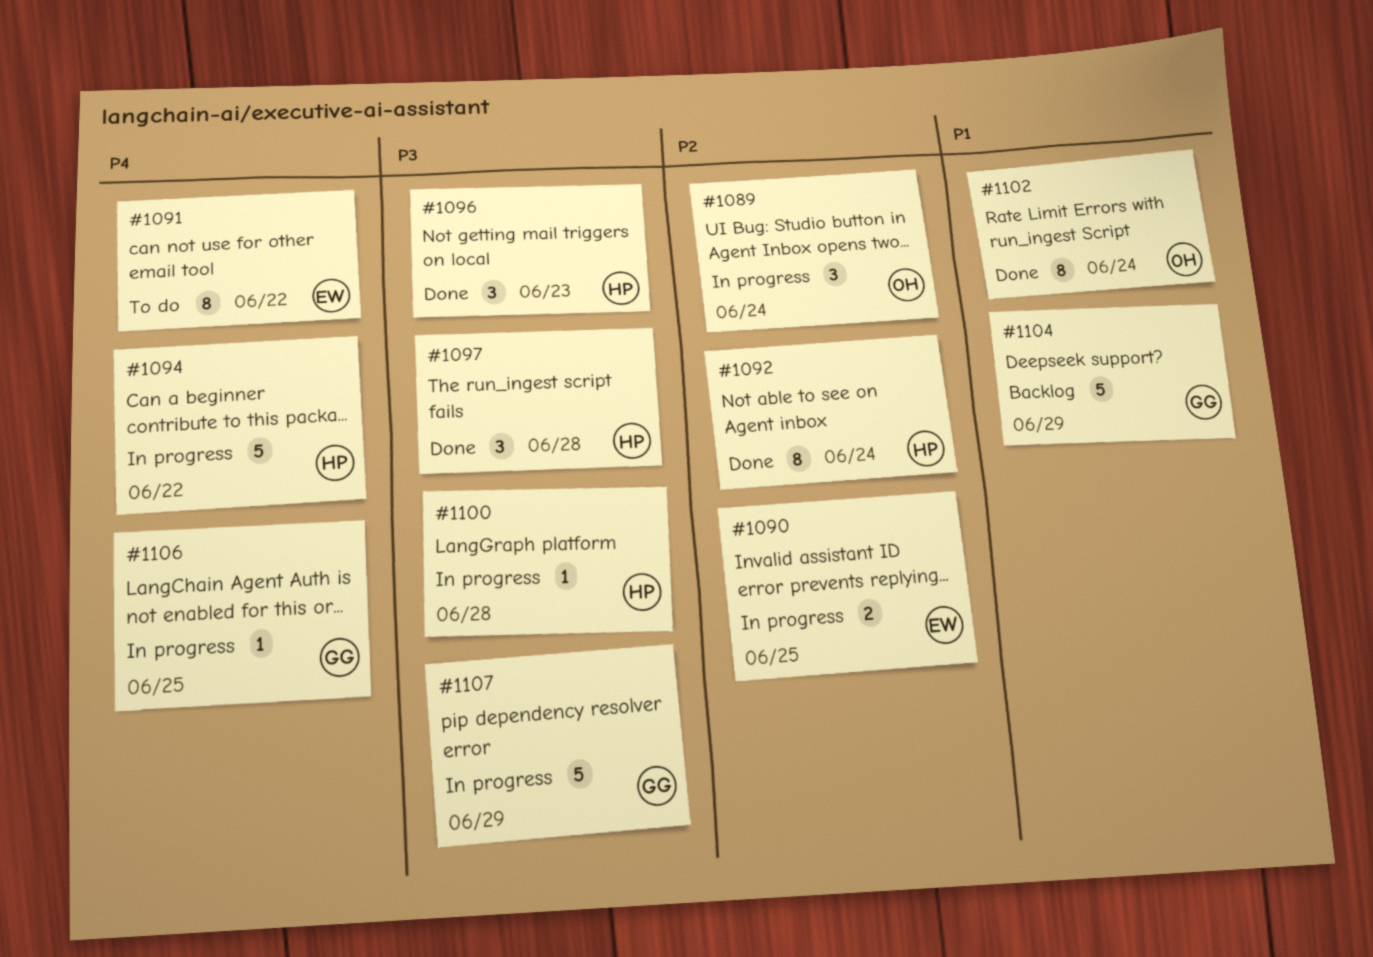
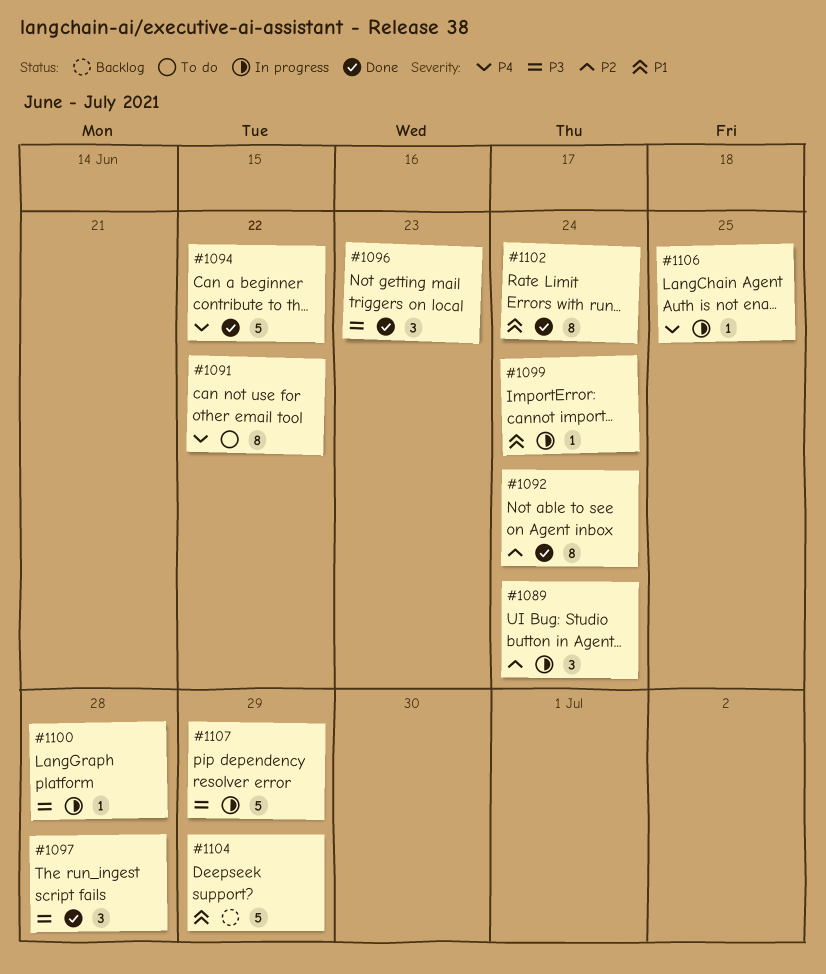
#1090: present -> none
#1094, status: In progress -> Done
#1099: none -> present

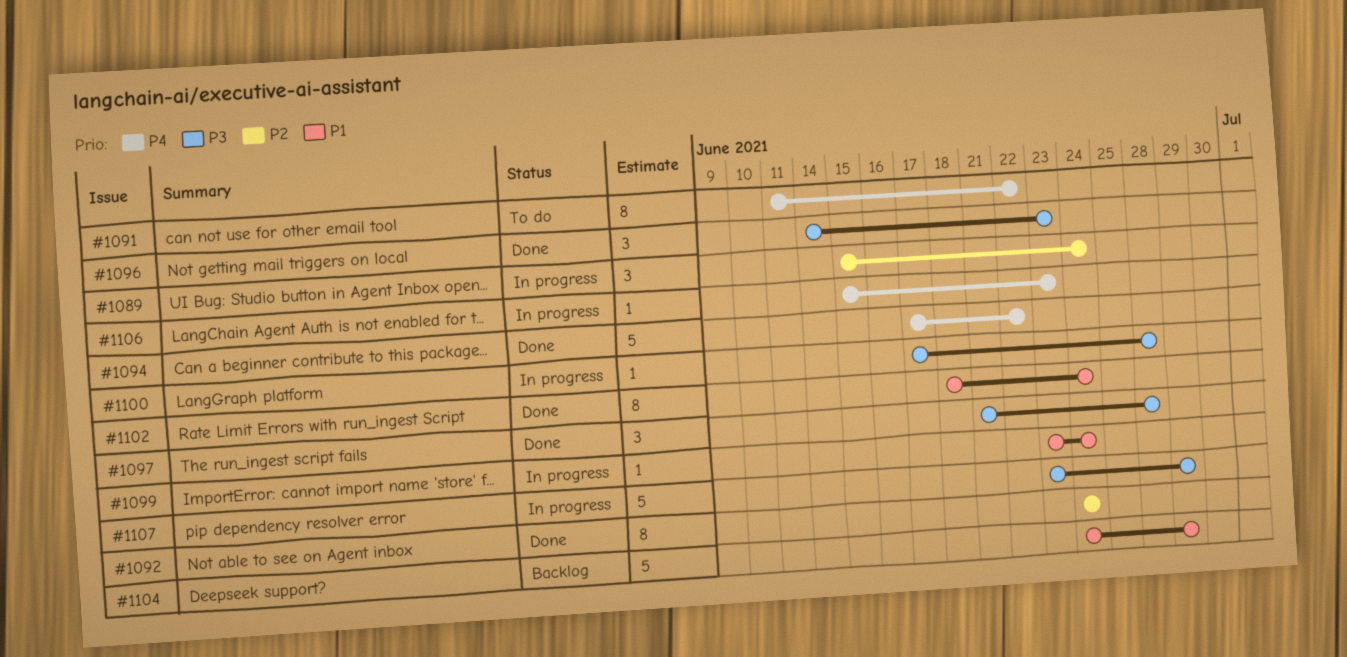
#1106, due: Jun 25 -> Jun 23

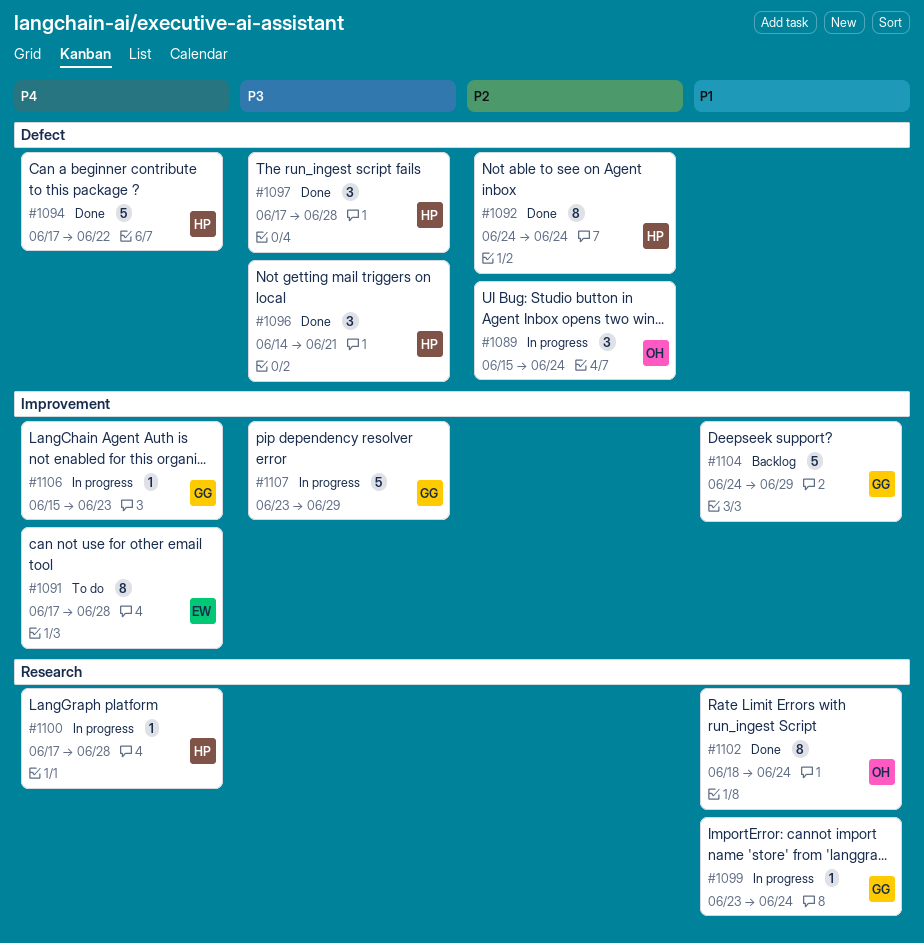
#1091, start: Jun 11 -> Jun 17
#1091, due: Jun 22 -> Jun 28
#1096, due: Jun 23 -> Jun 21
#1097, start: Jun 21 -> Jun 17
#1100, priority: P3 -> P4

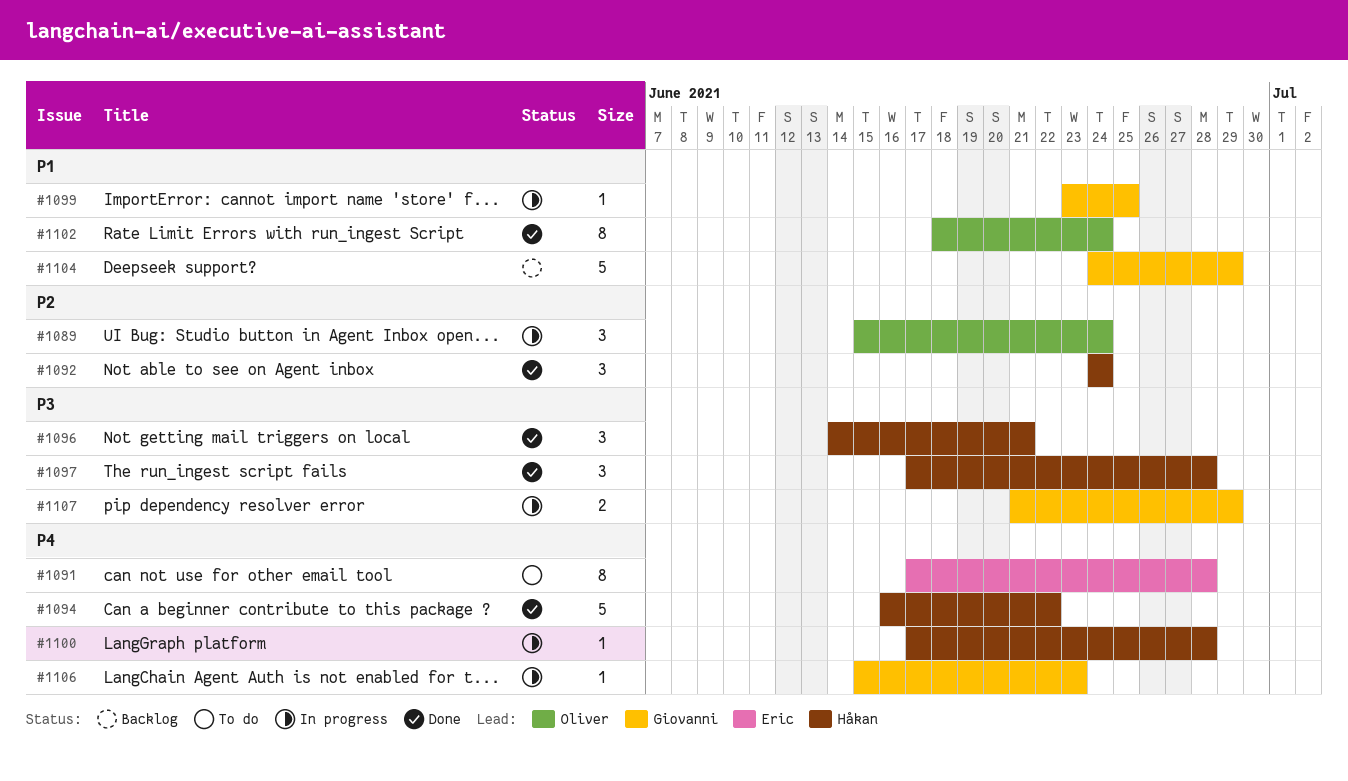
#1092, estimate: 8 -> 3
#1094, start: Jun 17 -> Jun 16
#1099, due: Jun 24 -> Jun 25
#1107, estimate: 5 -> 2
#1107, start: Jun 23 -> Jun 21

